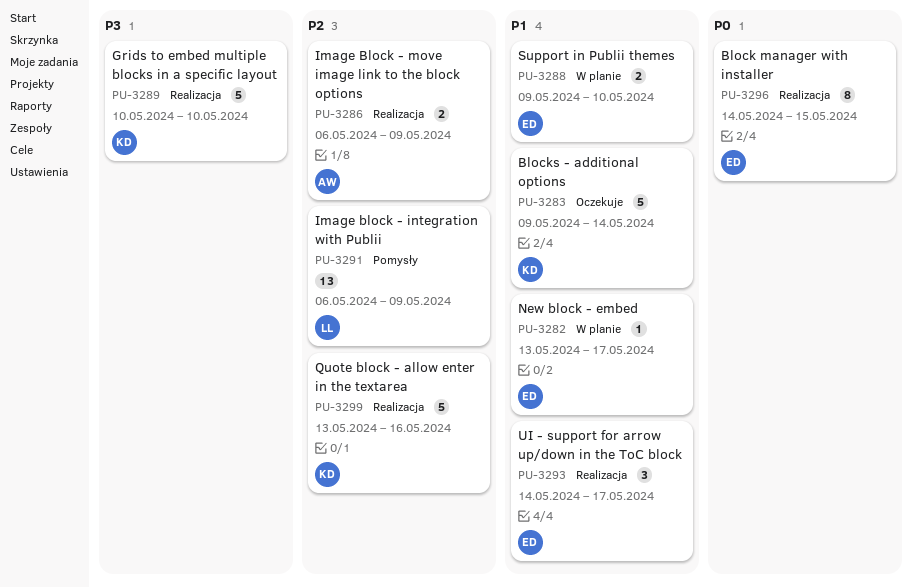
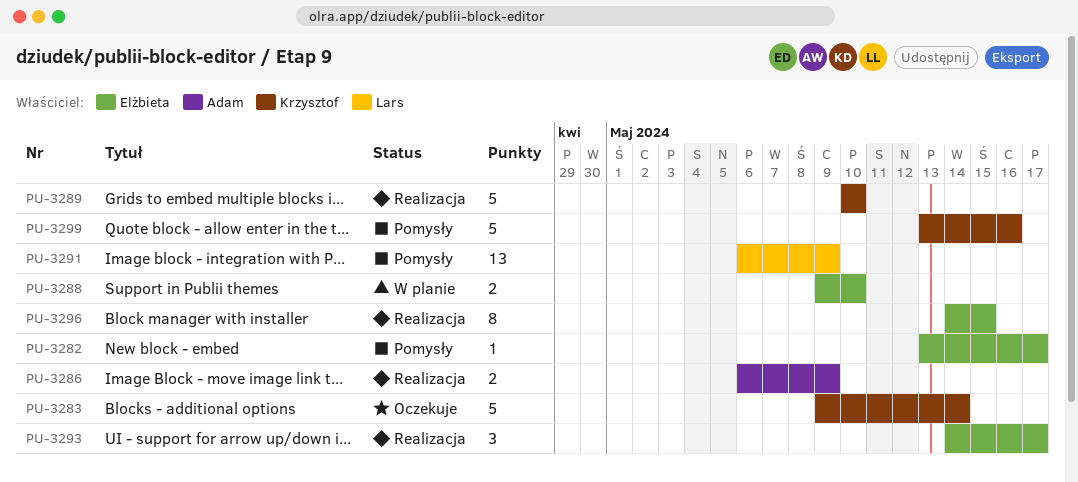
PU-3282, status: W planie -> Pomysły
PU-3299, status: Realizacja -> Pomysły

